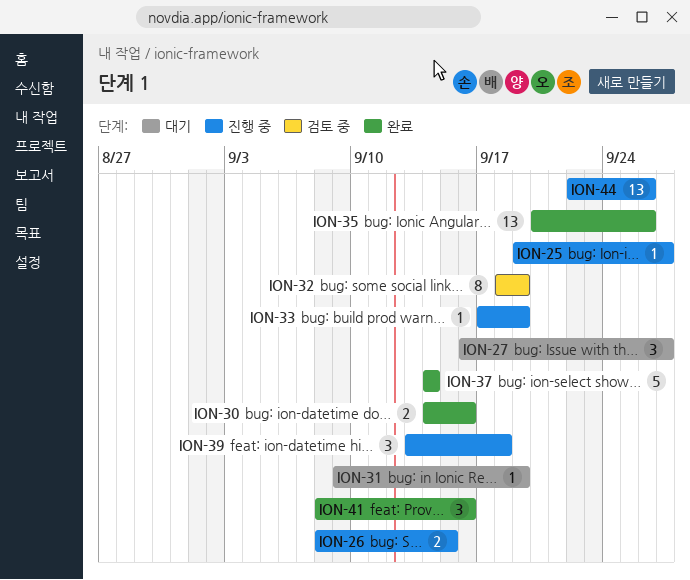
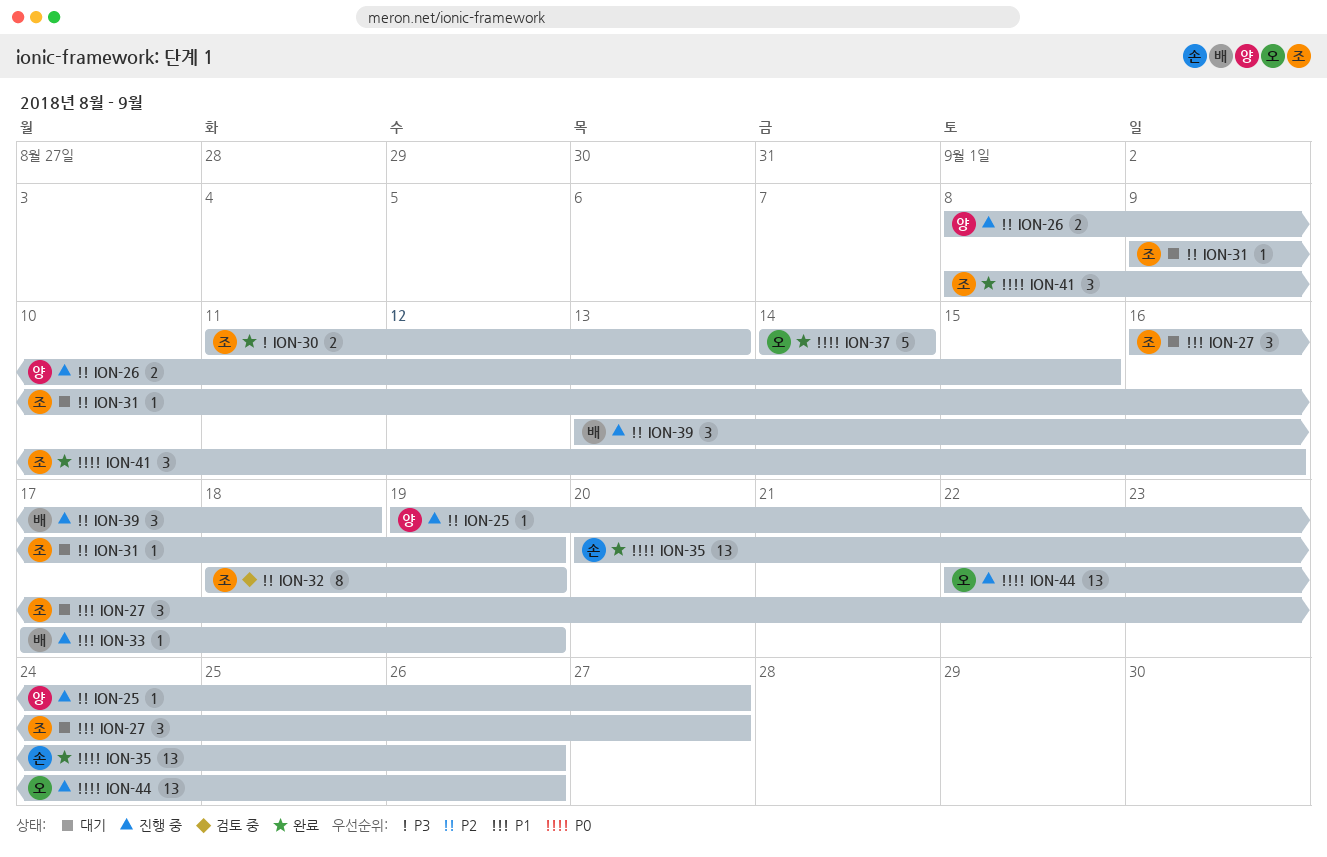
ION-30, start: Sep 14 -> Sep 11
ION-30, due: Sep 16 -> Sep 13

